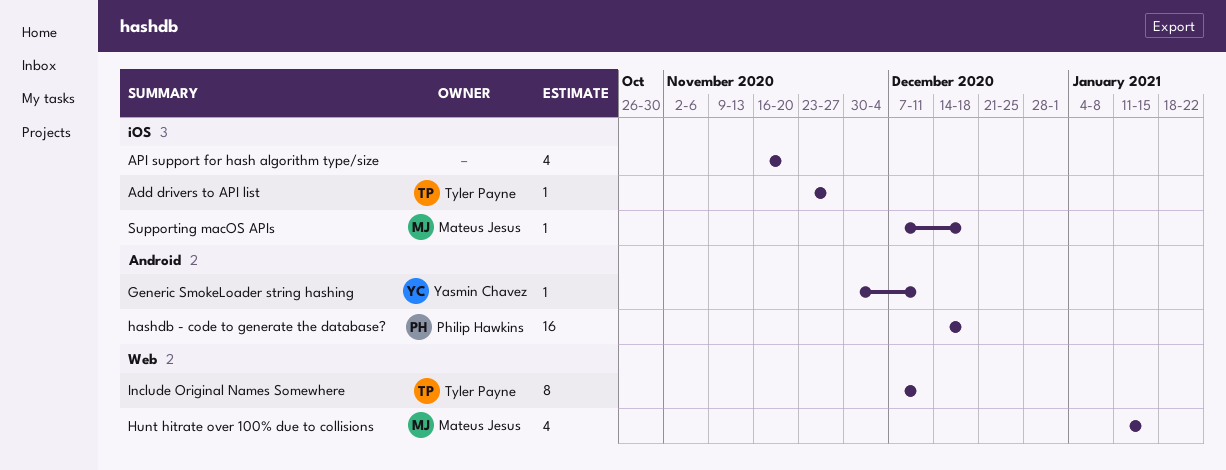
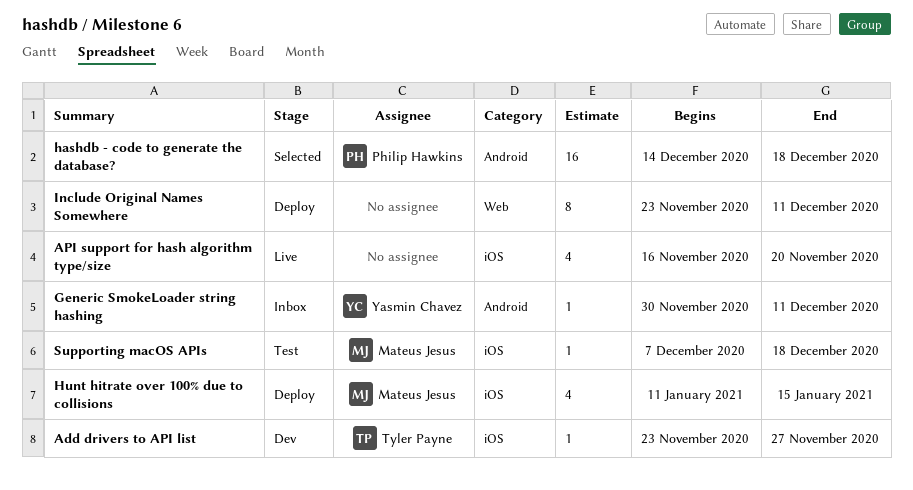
Hunt hitrate over 100% due to collisions, label: Web -> iOS
Include Original Names Somewhere, owner: Tyler Payne -> none
Include Original Names Somewhere, start: Dec 7 -> Nov 23

